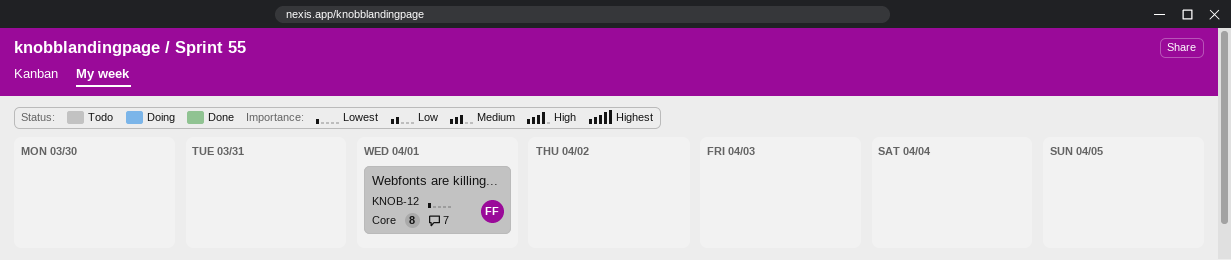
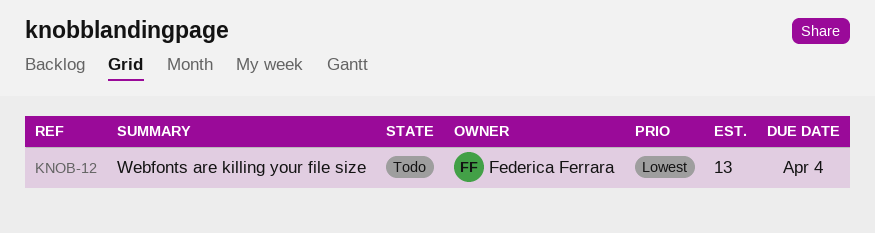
KNOB-12, estimate: 8 -> 13
KNOB-12, due: Apr 1 -> Apr 4

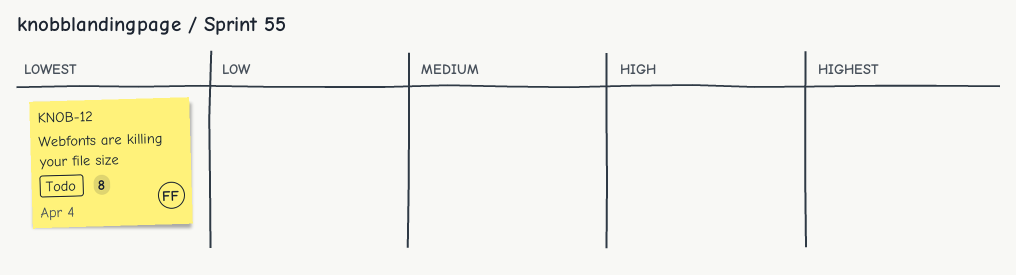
KNOB-12, estimate: 13 -> 8

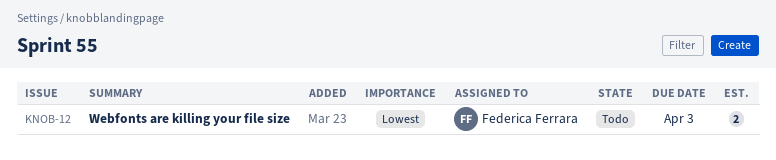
KNOB-12, estimate: 8 -> 2
KNOB-12, due: Apr 4 -> Apr 3

